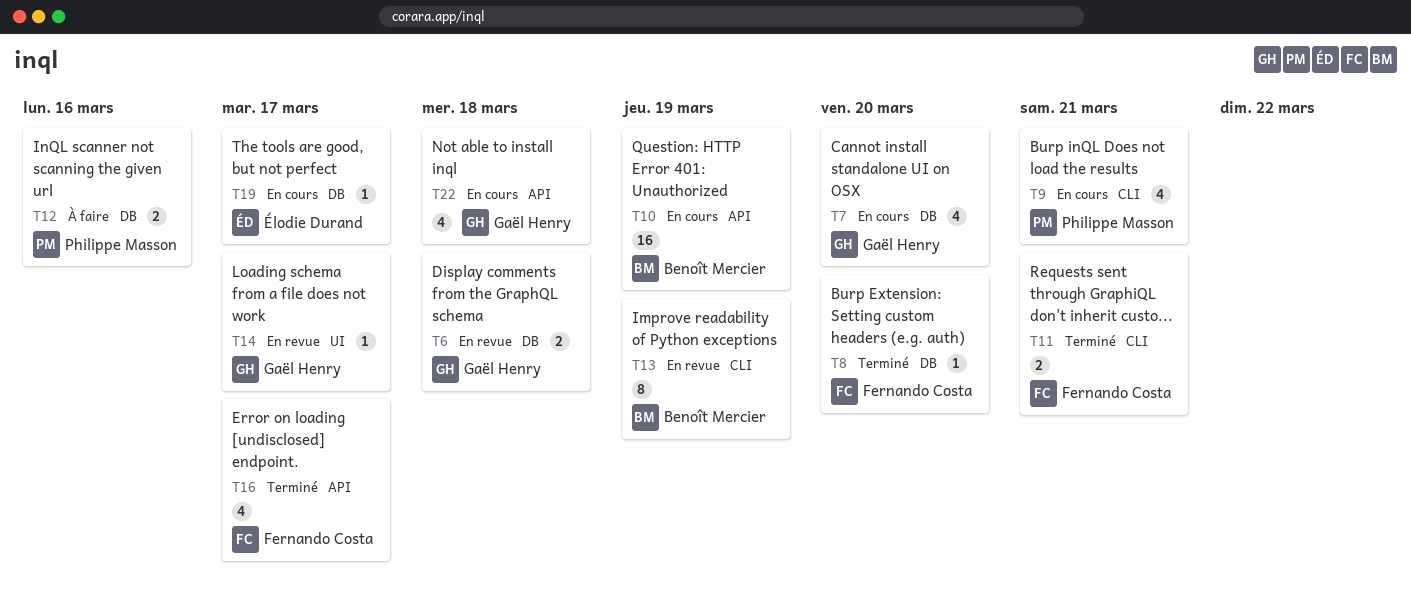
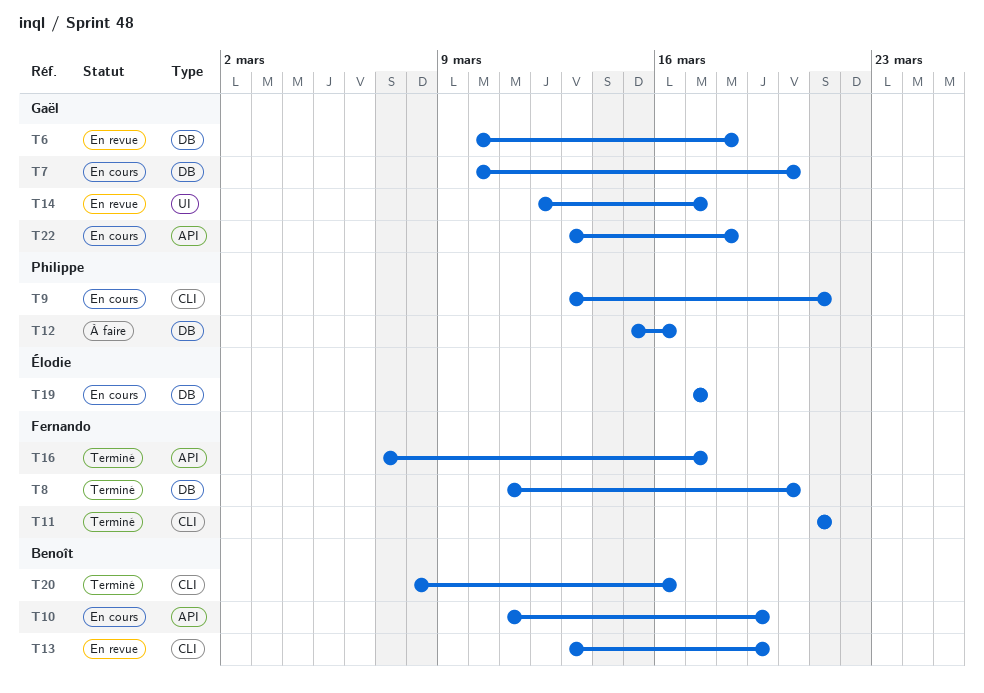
T20: none -> present

